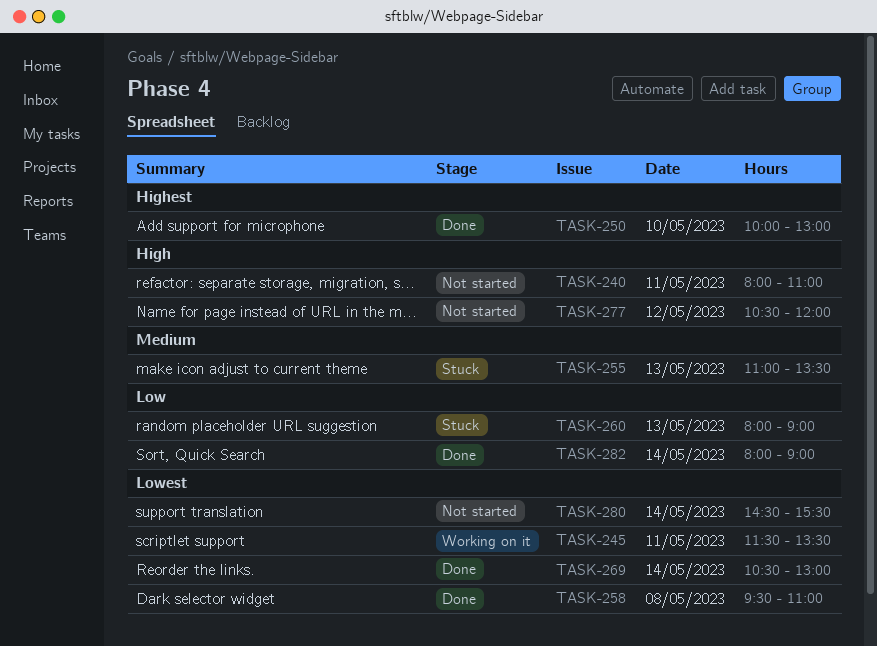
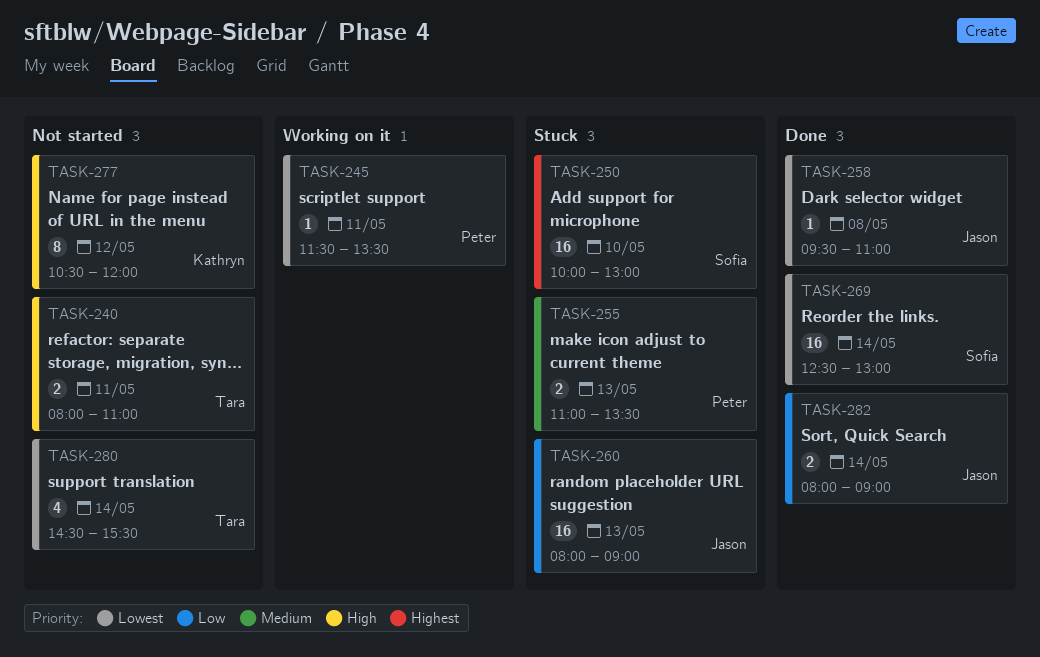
TASK-250, status: Done -> Stuck
TASK-269, begins: 10:30 -> 12:30

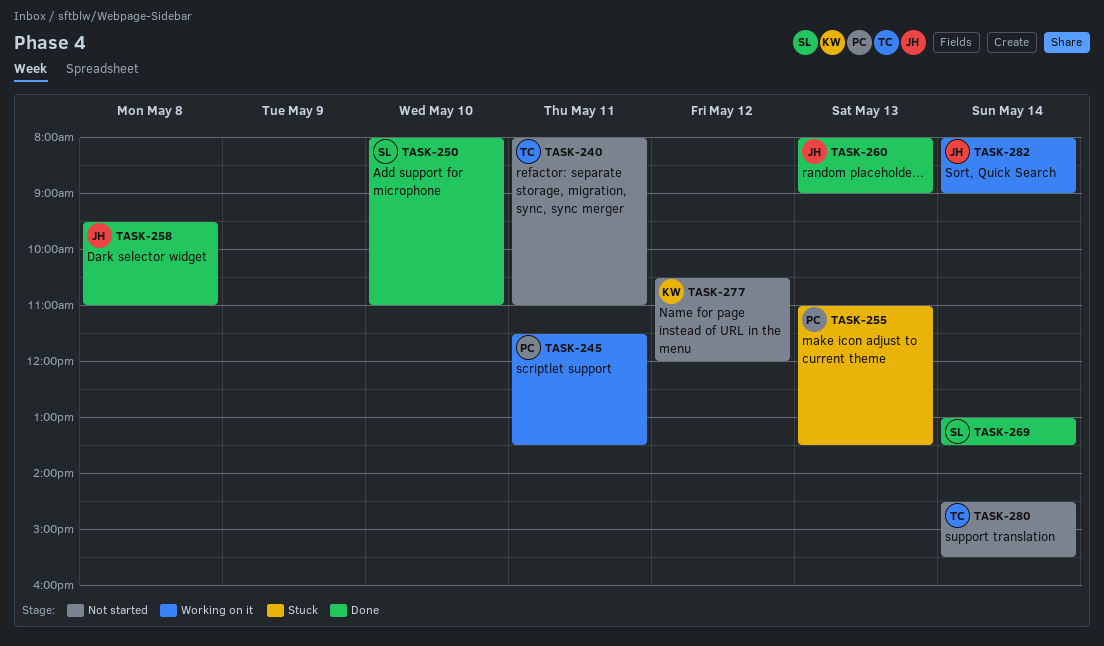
TASK-250, status: Stuck -> Done
TASK-250, begins: 10:00 -> 08:00
TASK-250, ends: 13:00 -> 11:00
TASK-260, status: Stuck -> Done
TASK-269, begins: 12:30 -> 13:00
TASK-269, ends: 13:00 -> 13:30
TASK-282, status: Done -> Working on it

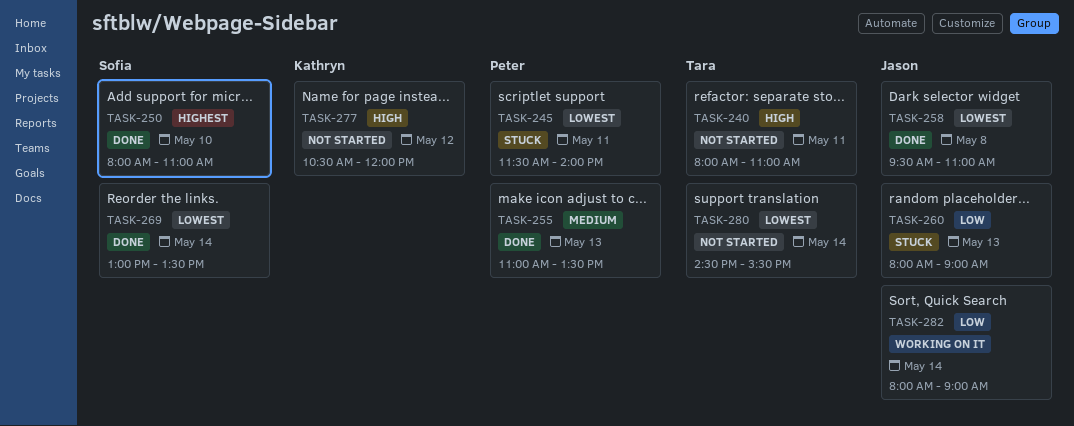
TASK-245, status: Working on it -> Stuck
TASK-245, ends: 13:30 -> 14:00
TASK-255, status: Stuck -> Done
TASK-260, status: Done -> Stuck

